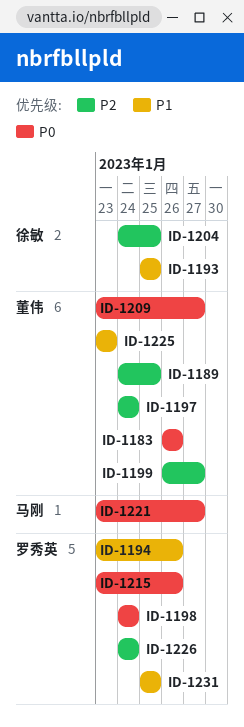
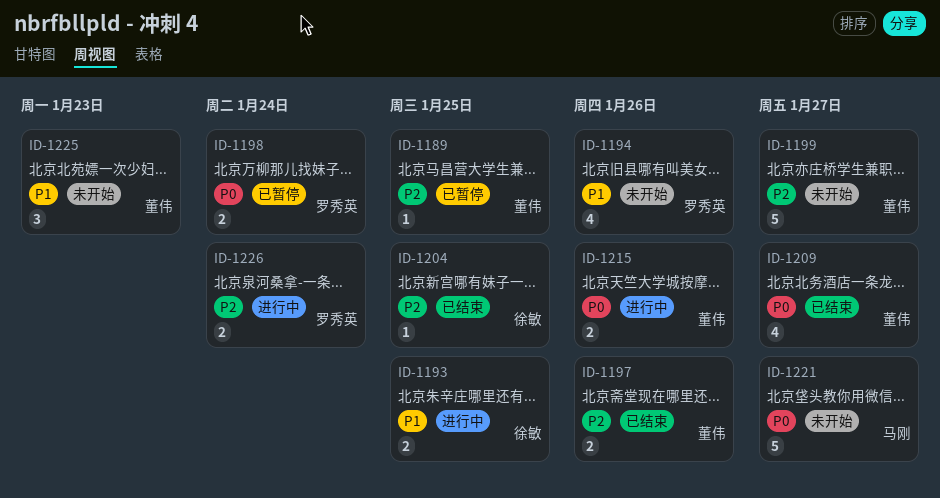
ID-1183: present -> none
ID-1197, due: Jan 24 -> Jan 26
ID-1215, owner: 罗秀英 -> 董伟
ID-1231: present -> none

